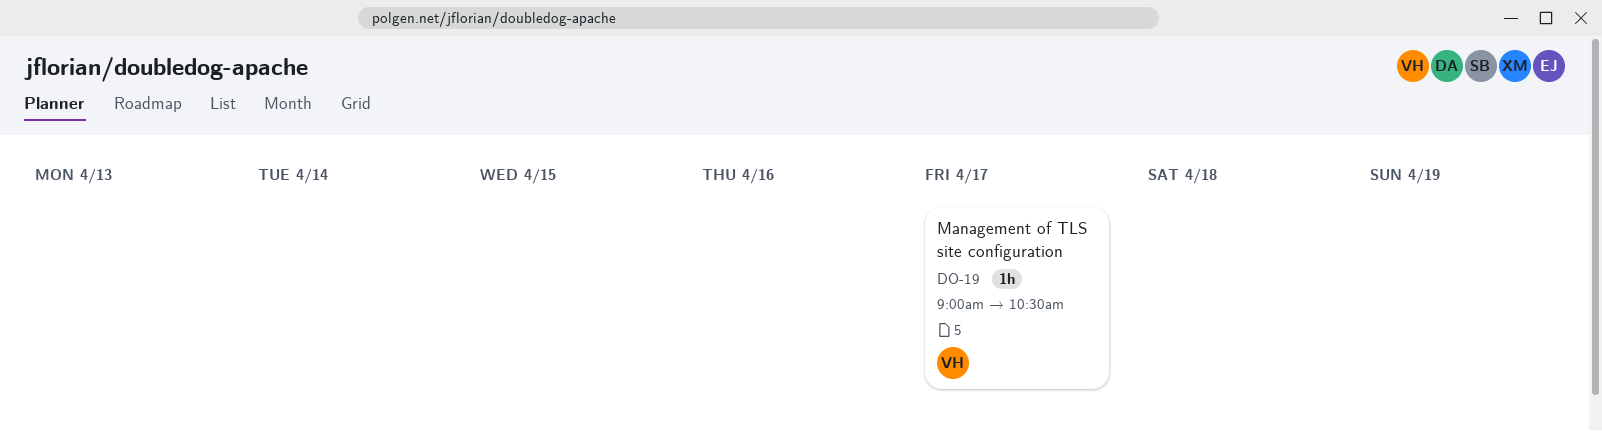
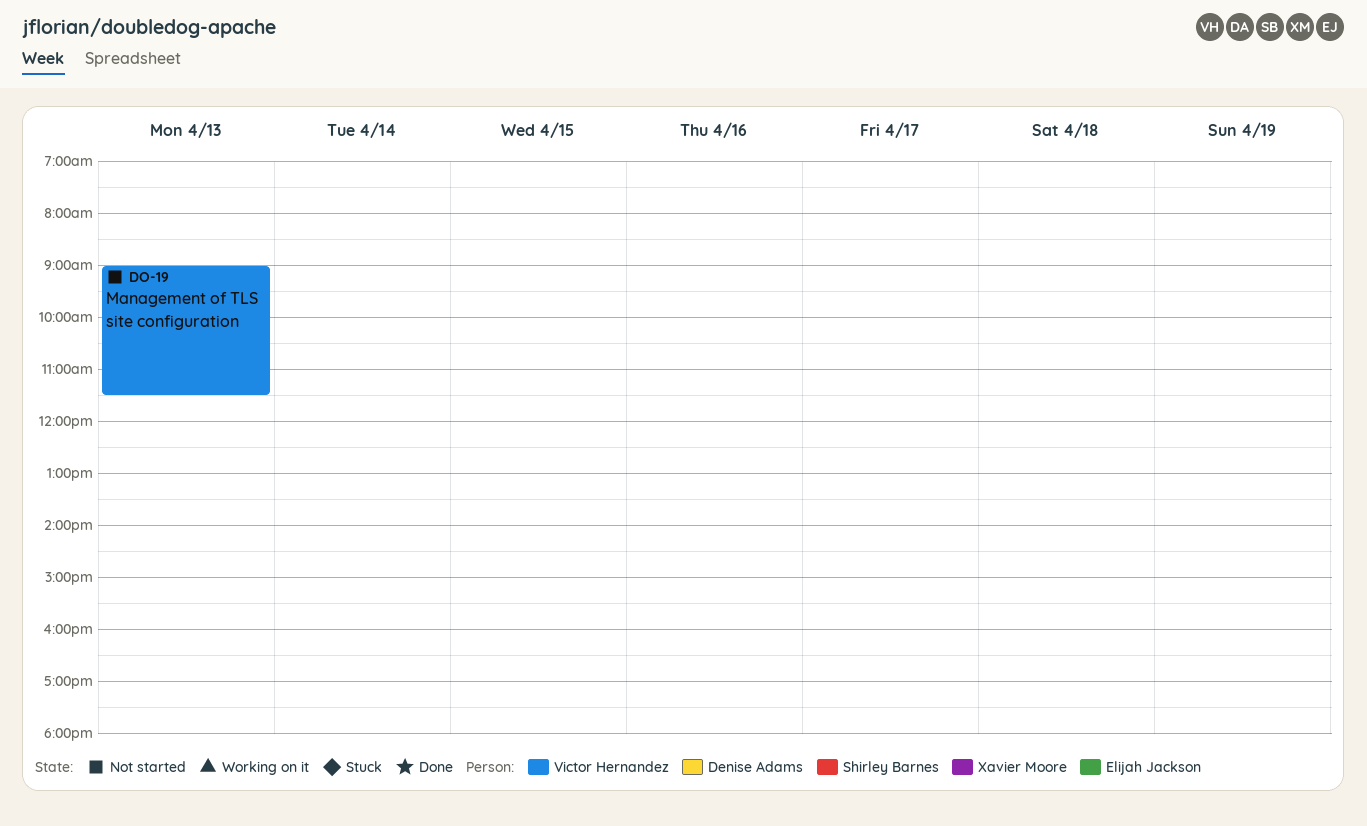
DO-19, day: Apr 17 -> Apr 13
DO-19, ends: 10:30 -> 11:30

